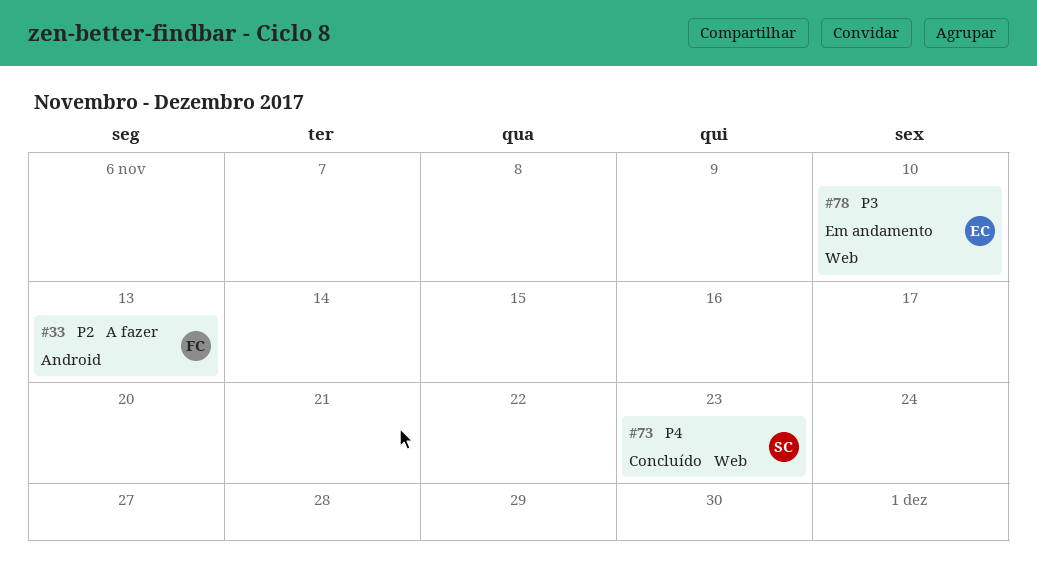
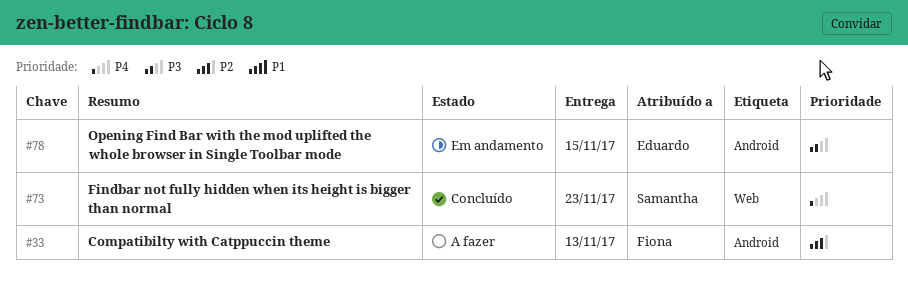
#78, label: Web -> Android
#78, due: Nov 10 -> Nov 15

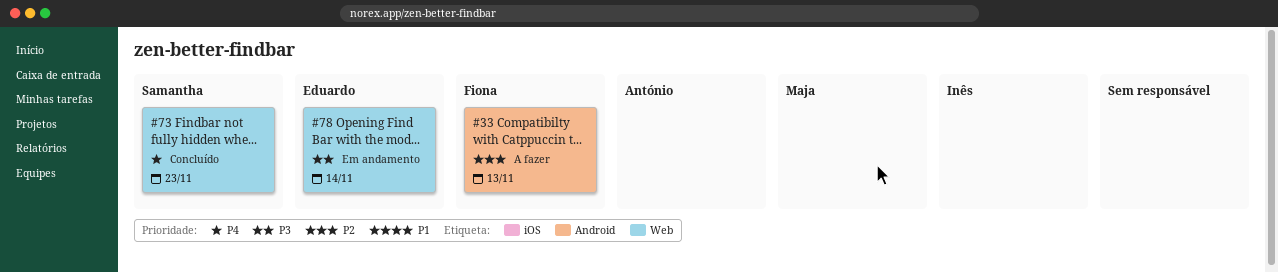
#78, label: Android -> Web
#78, due: Nov 15 -> Nov 14

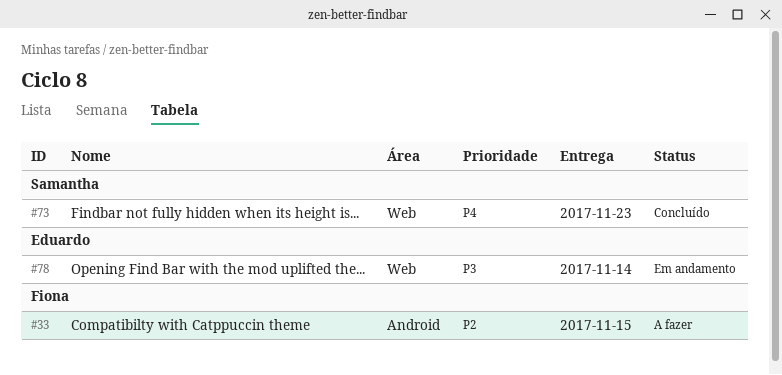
#33, due: Nov 13 -> Nov 15

